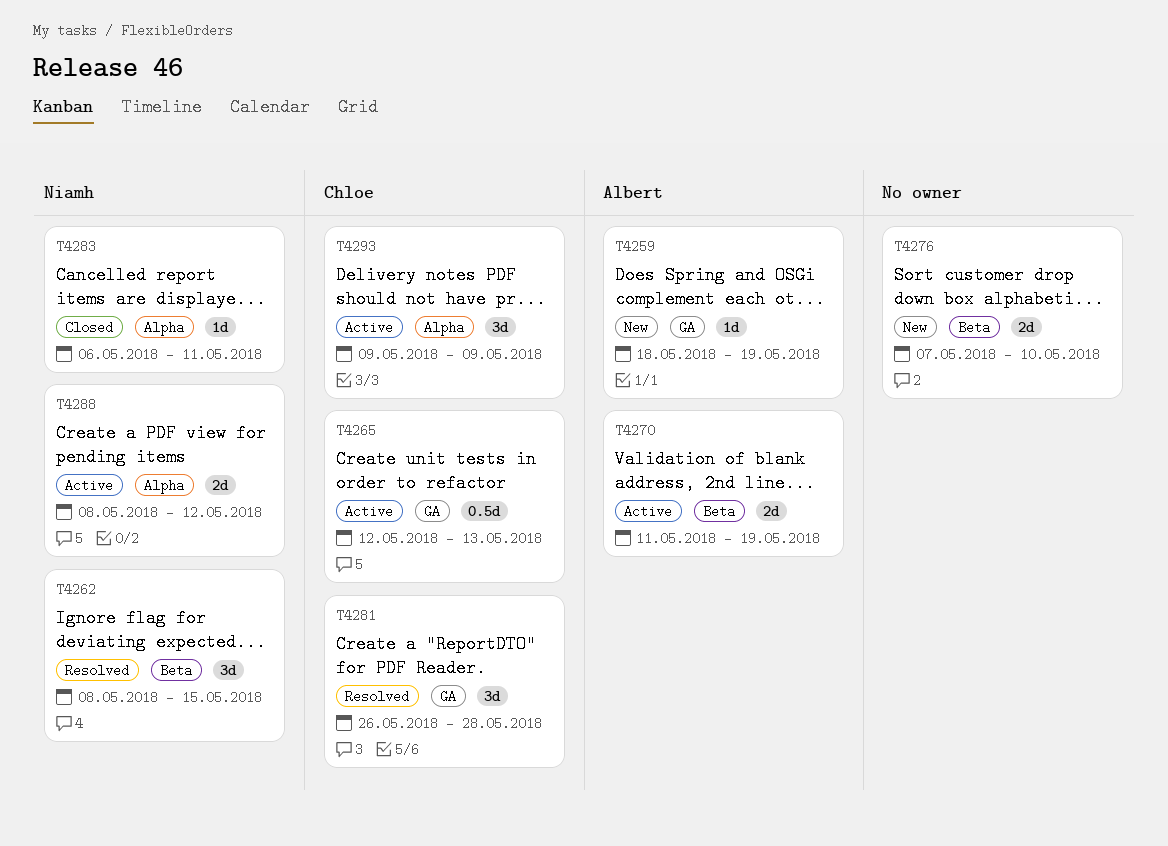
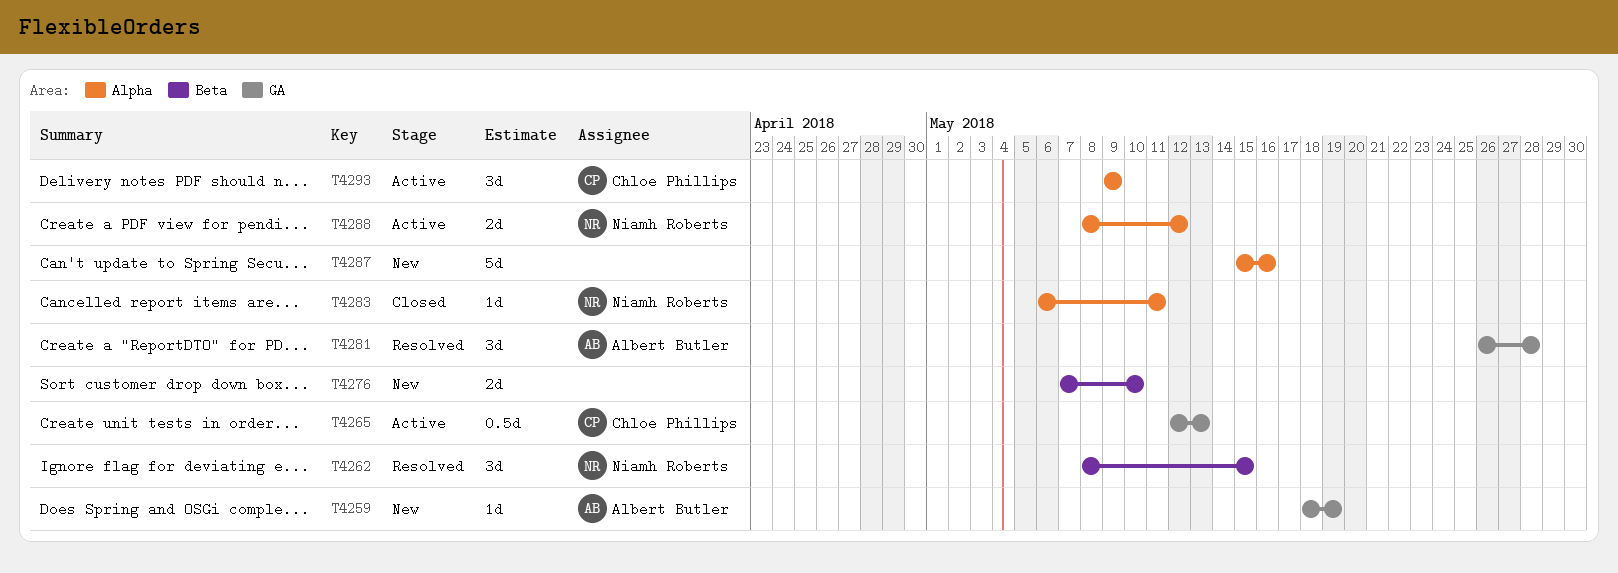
T4270: present -> none
T4281, owner: Chloe Phillips -> Albert Butler
T4287: none -> present

